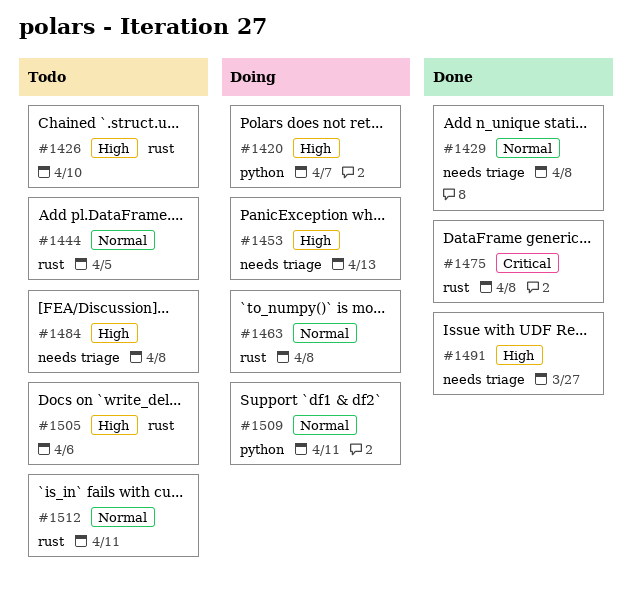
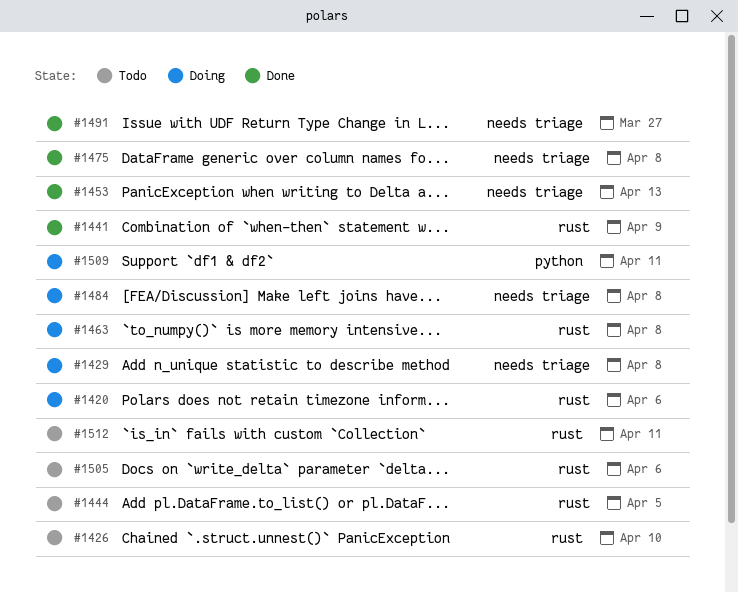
#1420, label: python -> rust
#1420, due: Apr 7 -> Apr 6
#1429, status: Done -> Doing
#1441: none -> present
#1453, status: Doing -> Done
#1475, label: rust -> needs triage
#1484, status: Todo -> Doing

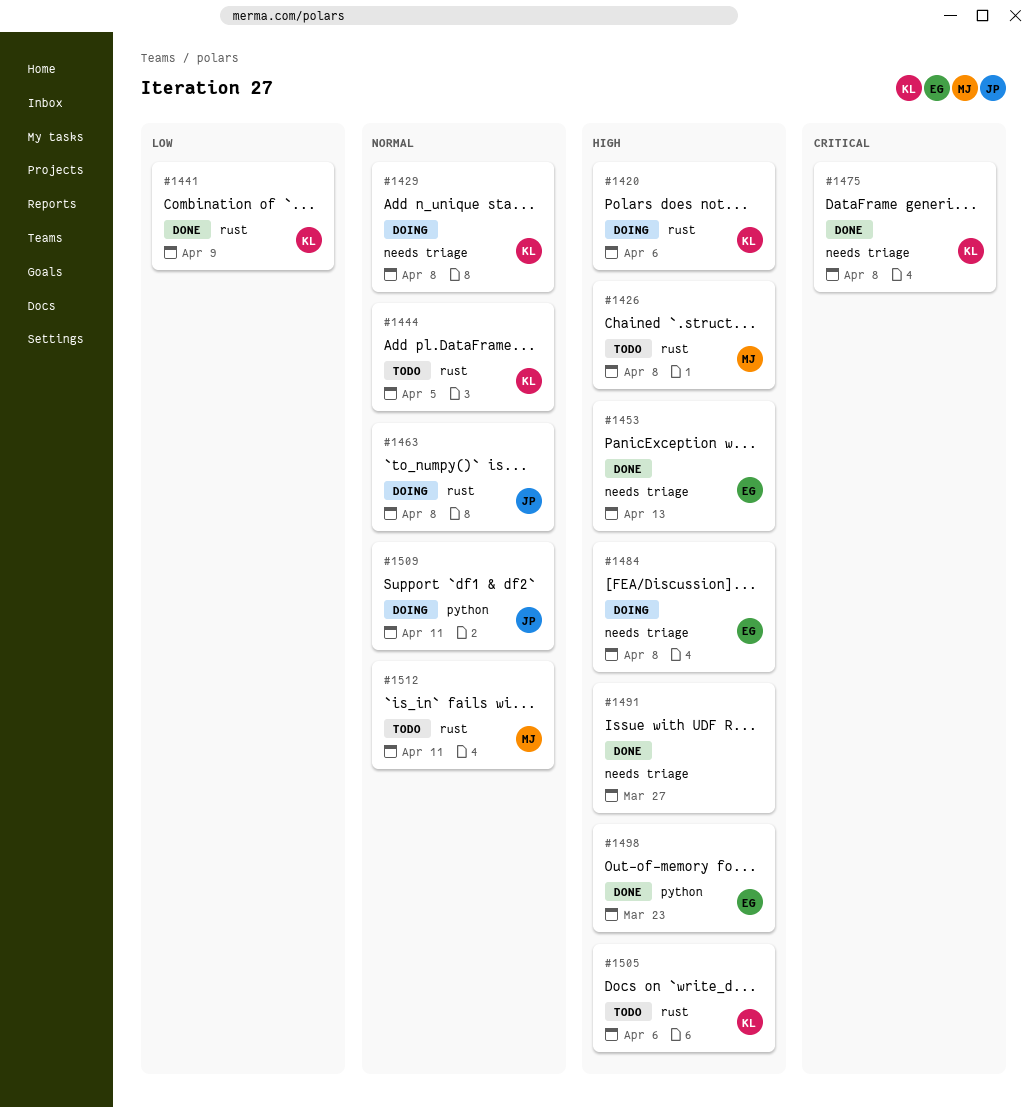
#1426, due: Apr 10 -> Apr 8
#1498: none -> present

